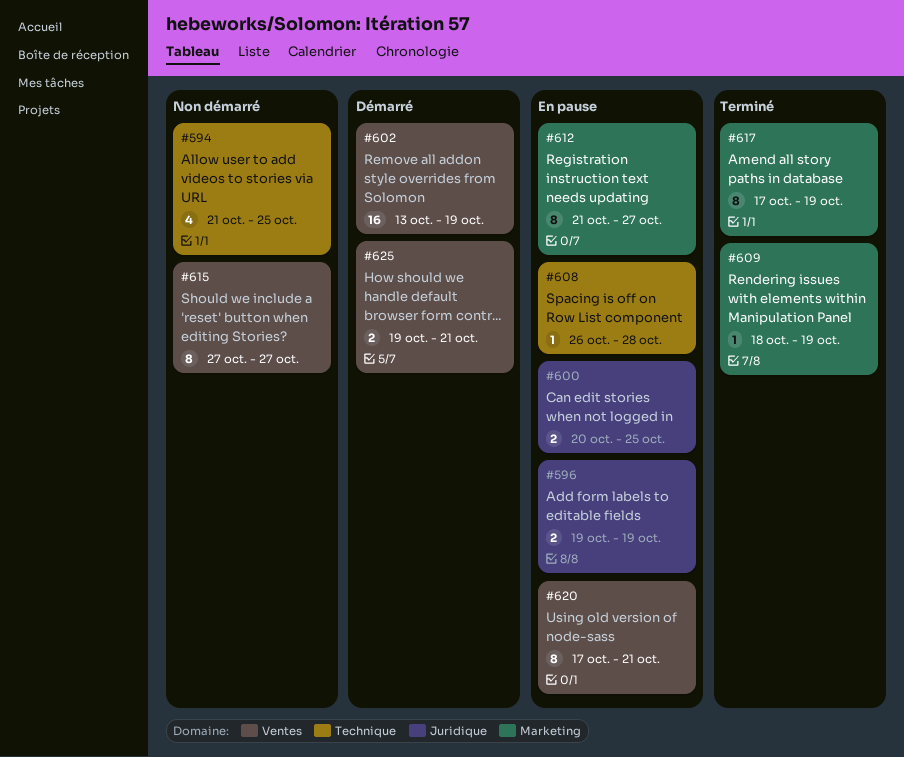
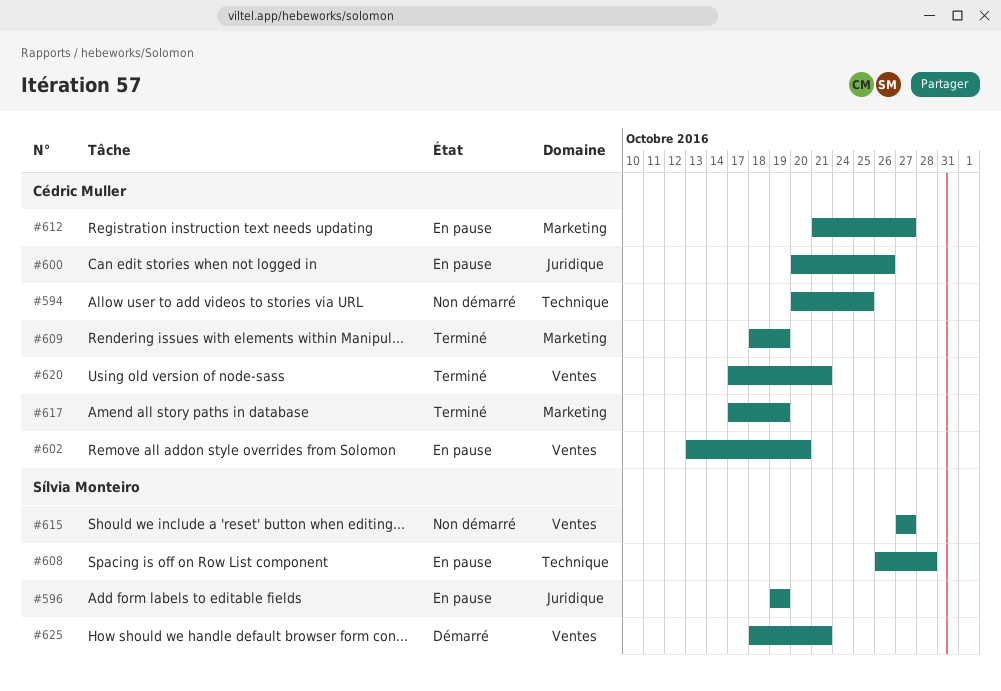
#594, start: Oct 21 -> Oct 20
#600, due: Oct 25 -> Oct 26
#602, status: Démarré -> En pause
#602, due: Oct 19 -> Oct 20
#620, status: En pause -> Terminé
#625, start: Oct 19 -> Oct 18

